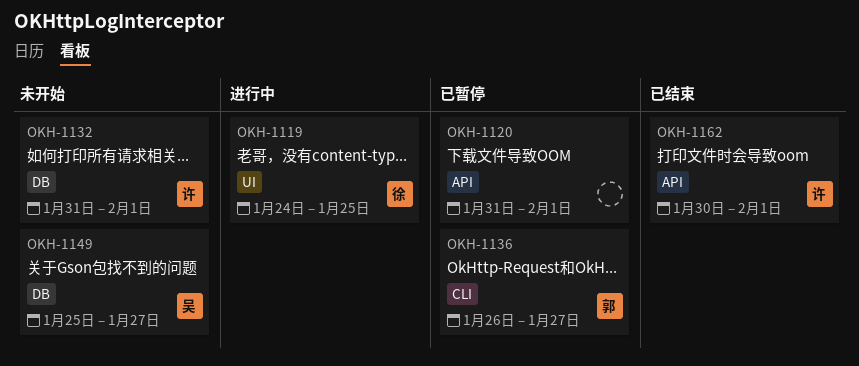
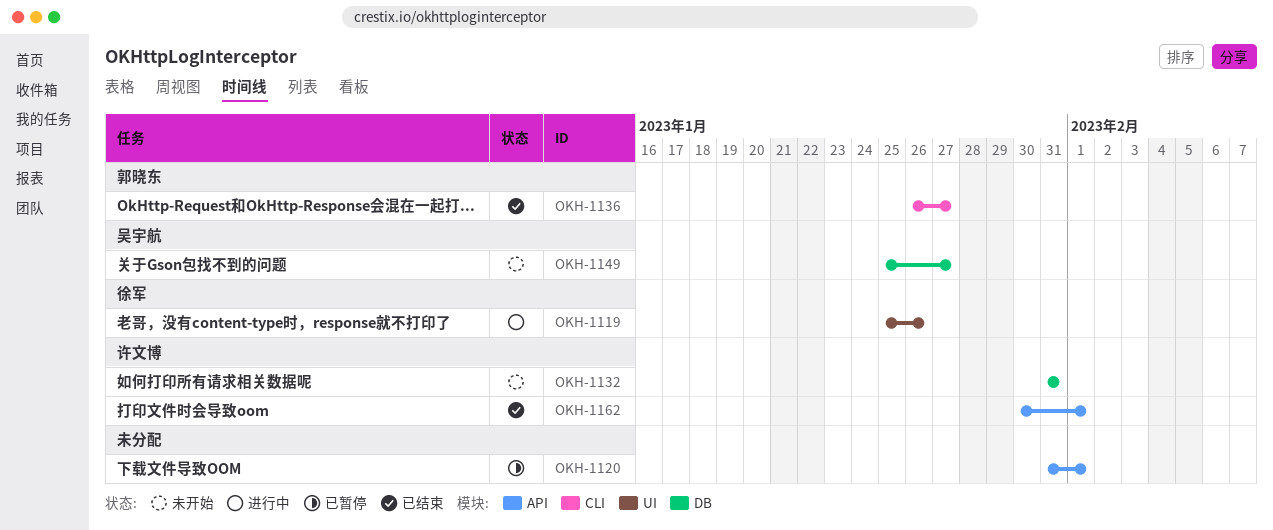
OKH-1119, start: Jan 24 -> Jan 25
OKH-1119, due: Jan 25 -> Jan 26
OKH-1132, due: Feb 1 -> Jan 31
OKH-1136, status: 已暂停 -> 已结束

